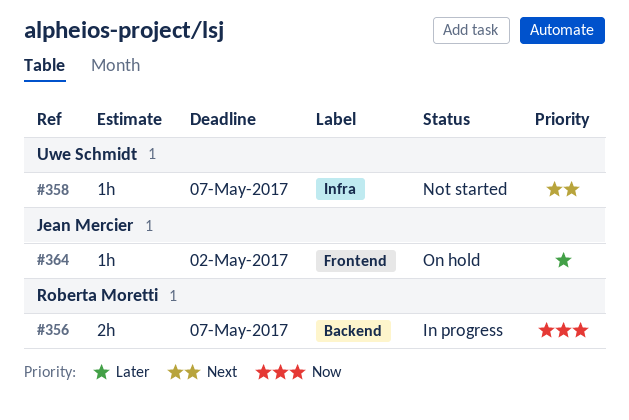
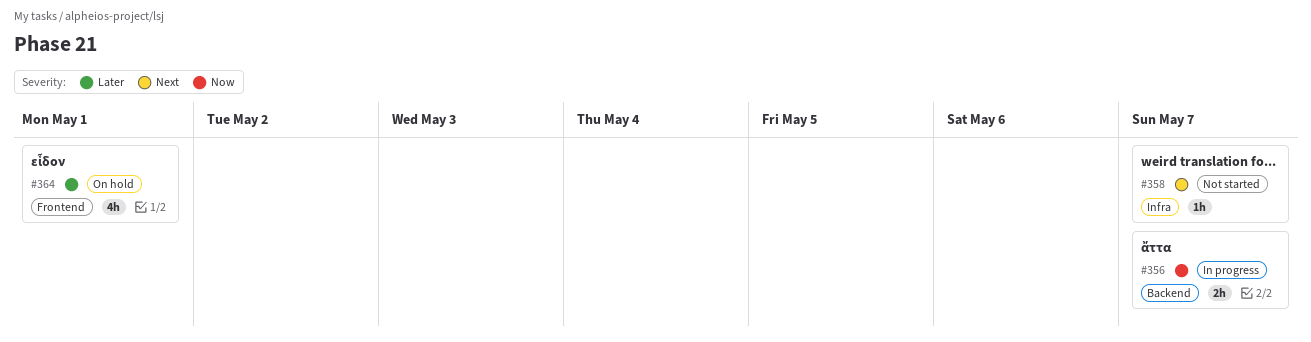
#364, estimate: 1h -> 4h
#364, due: May 2 -> May 1

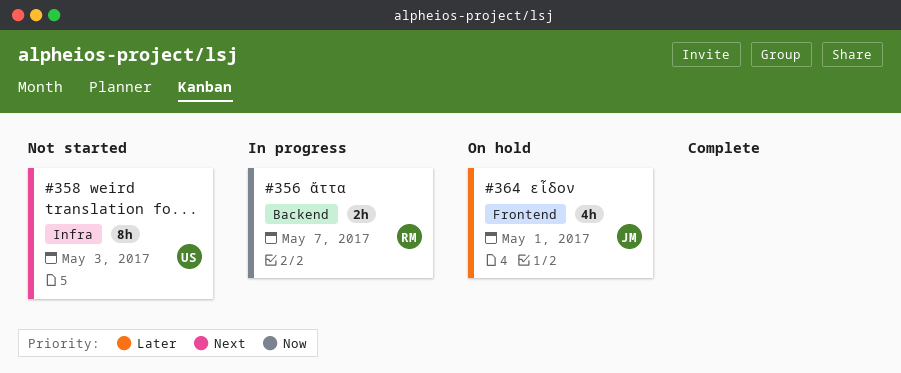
#358, estimate: 1h -> 8h
#358, due: May 7 -> May 3

